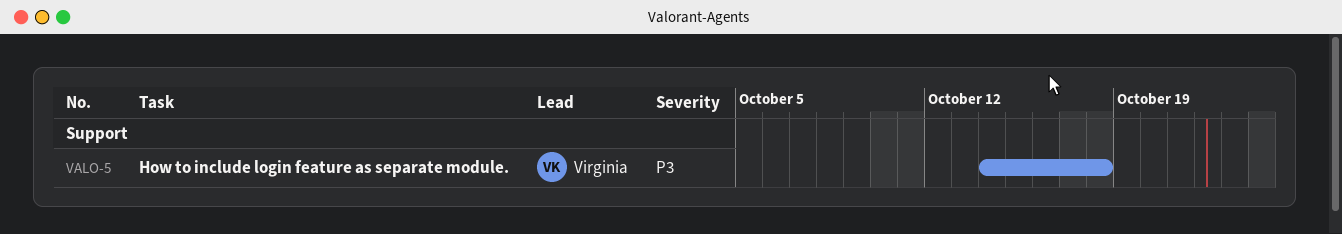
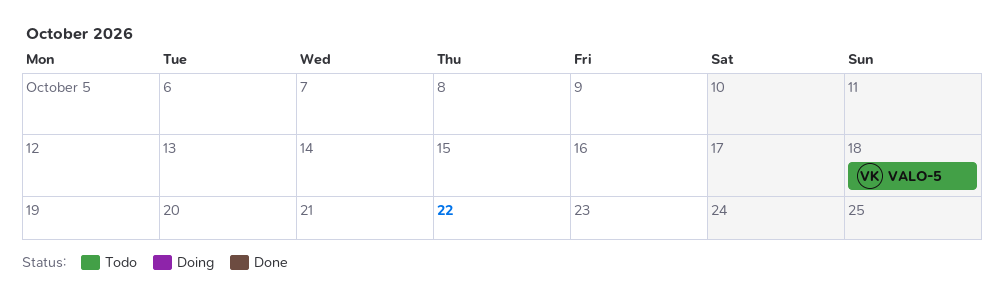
VALO-5, start: Oct 14 -> Oct 18

